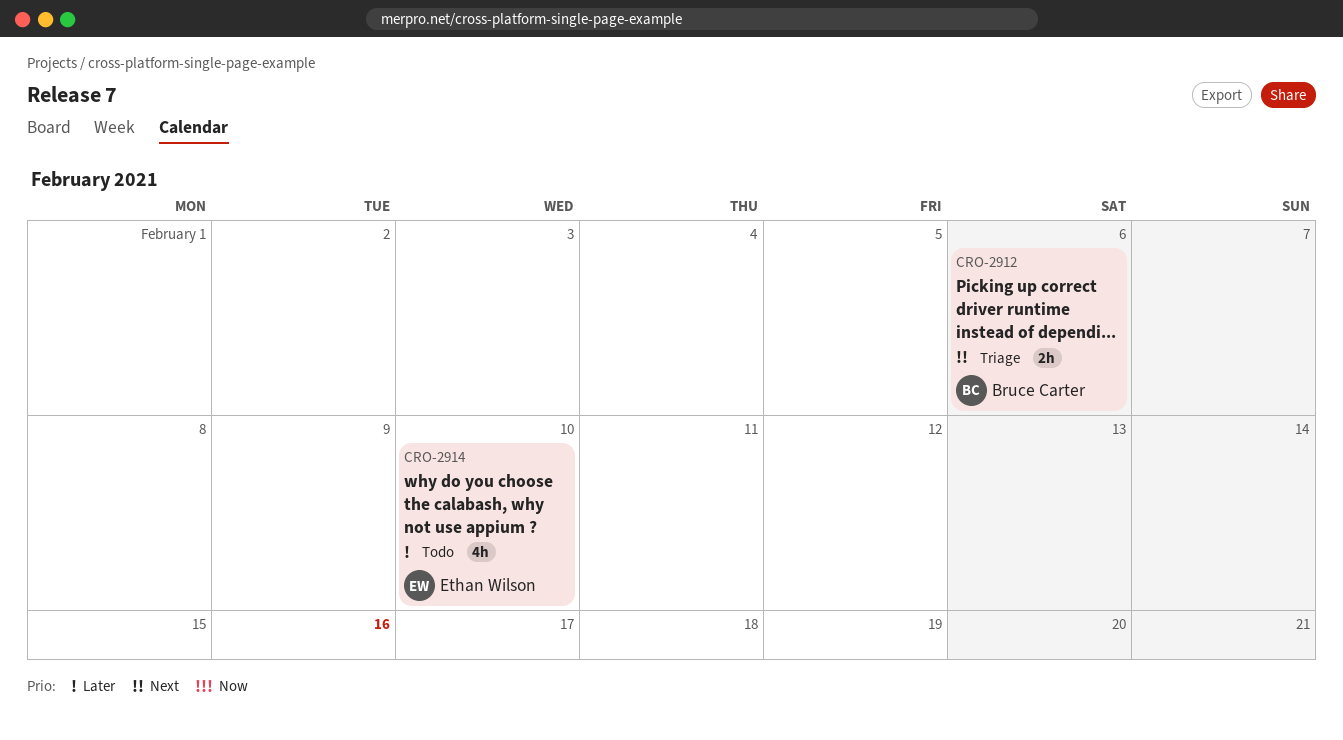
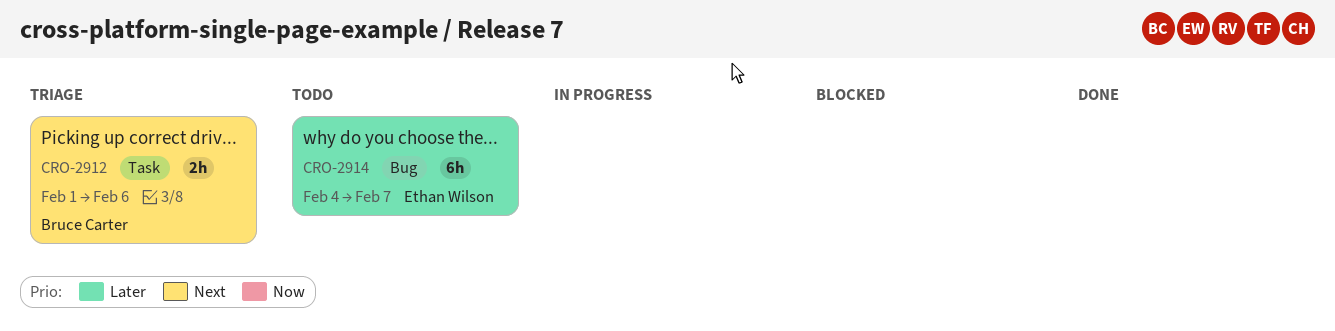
CRO-2914, estimate: 4h -> 6h
CRO-2914, due: Feb 10 -> Feb 7

